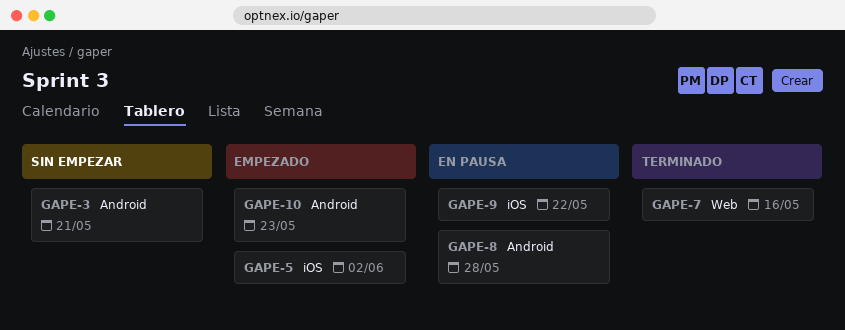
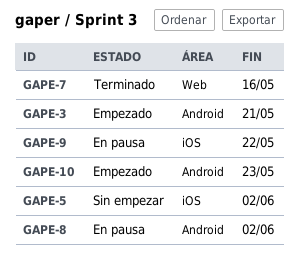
GAPE-3, status: Sin empezar -> Empezado
GAPE-5, status: Empezado -> Sin empezar
GAPE-8, due: May 28 -> Jun 2

